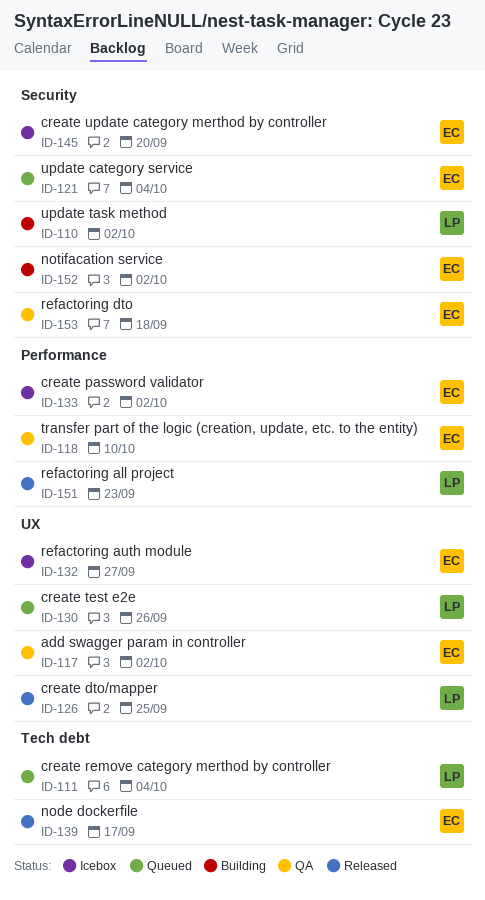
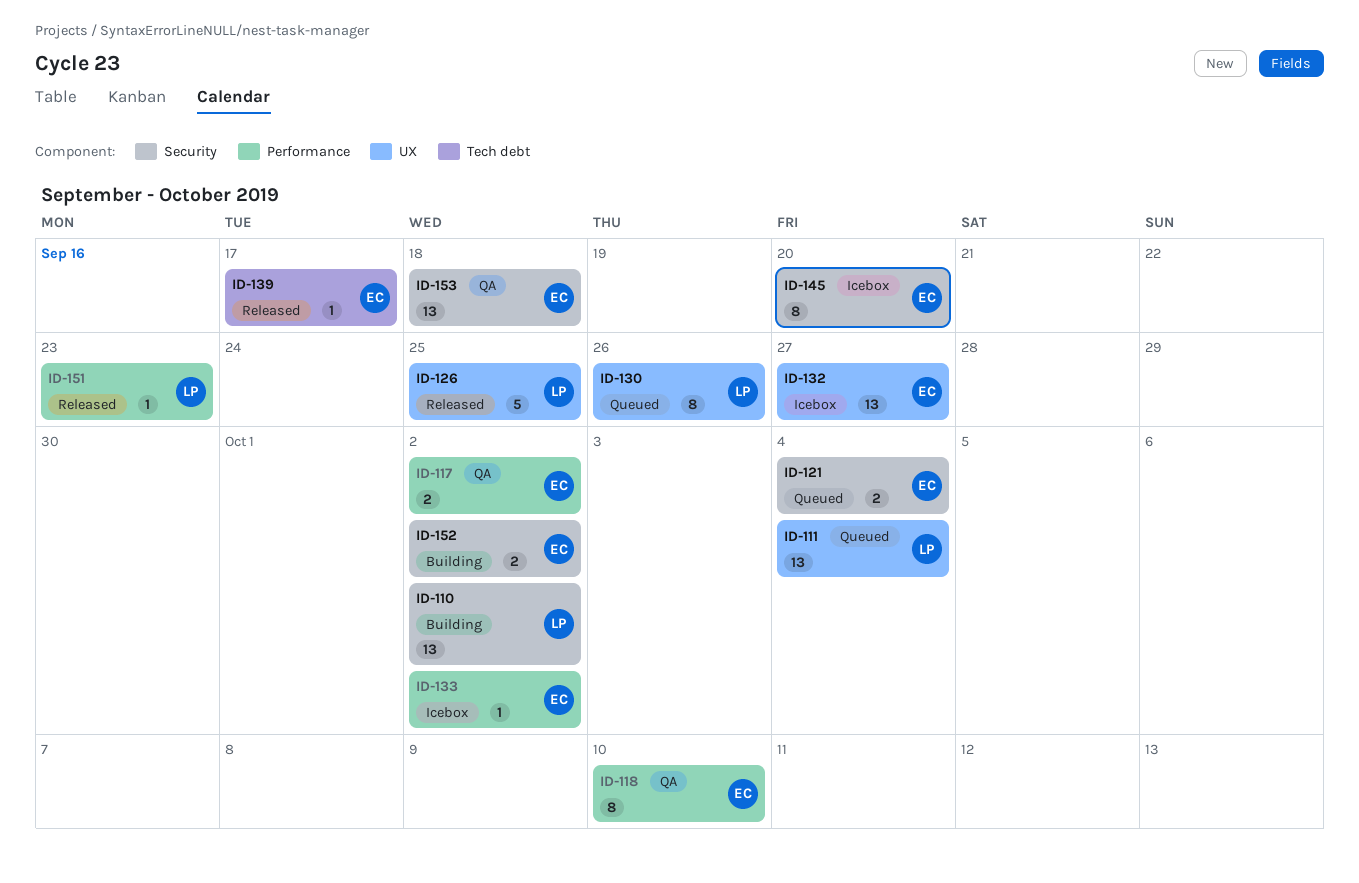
ID-111, label: Tech debt -> UX
ID-117, label: UX -> Performance

